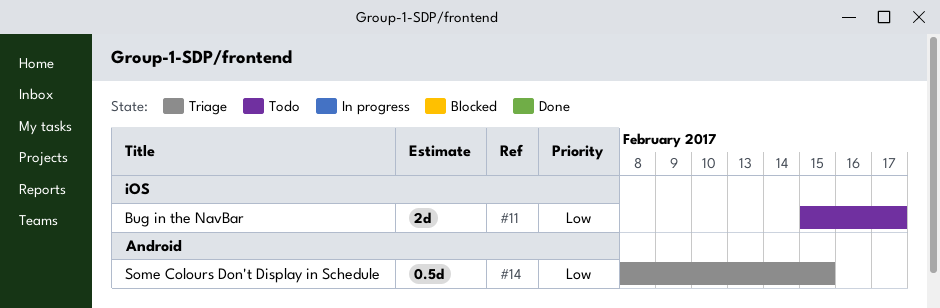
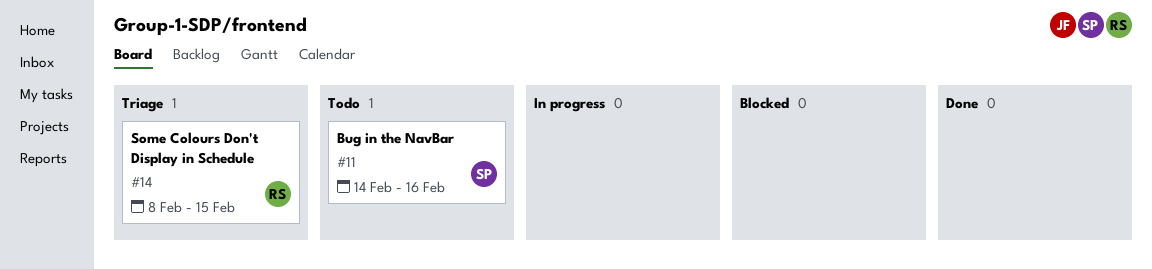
#11, start: Feb 15 -> Feb 14
#11, due: Feb 17 -> Feb 16

